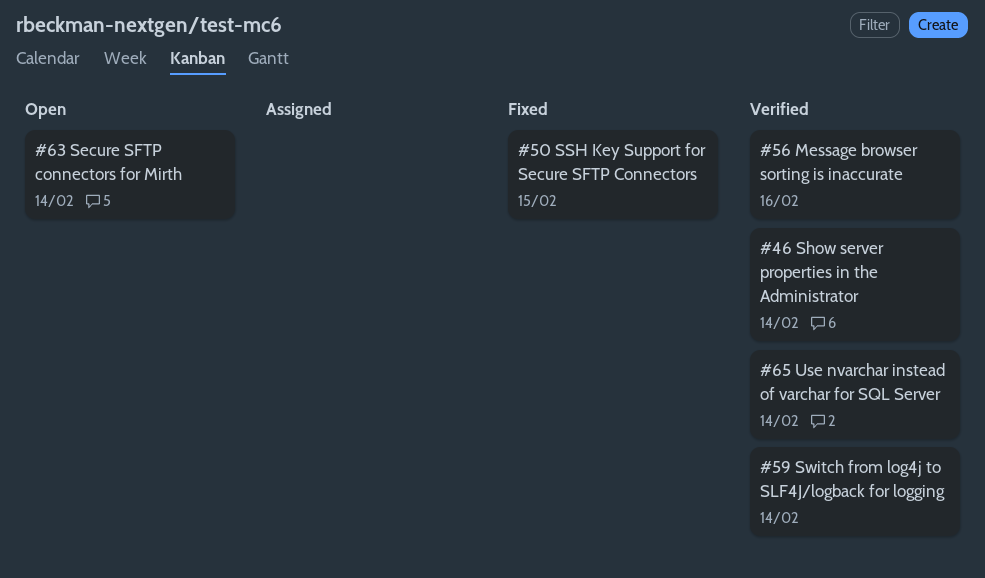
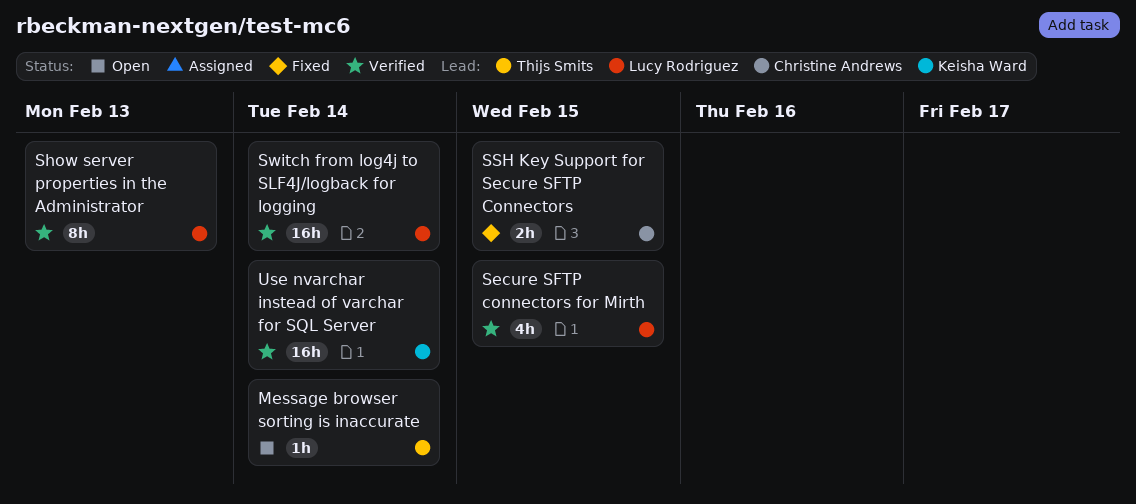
Message browser sorting is inaccurate, status: Verified -> Open
Message browser sorting is inaccurate, due: Feb 16 -> Feb 14
Secure SFTP connectors for Mirth, status: Open -> Verified
Secure SFTP connectors for Mirth, due: Feb 14 -> Feb 15
Show server properties in the Administrator, due: Feb 14 -> Feb 13

